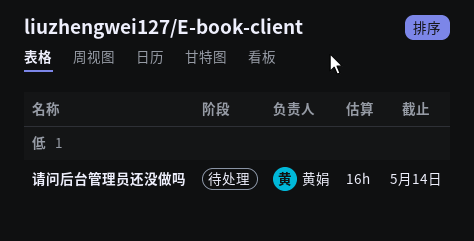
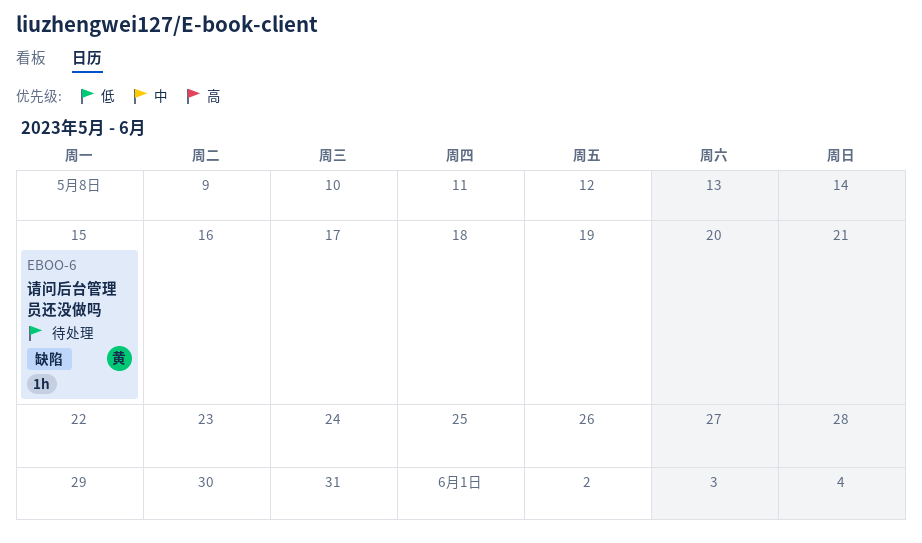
请问后台管理员还没做吗, estimate: 16h -> 1h
请问后台管理员还没做吗, due: May 14 -> May 15

